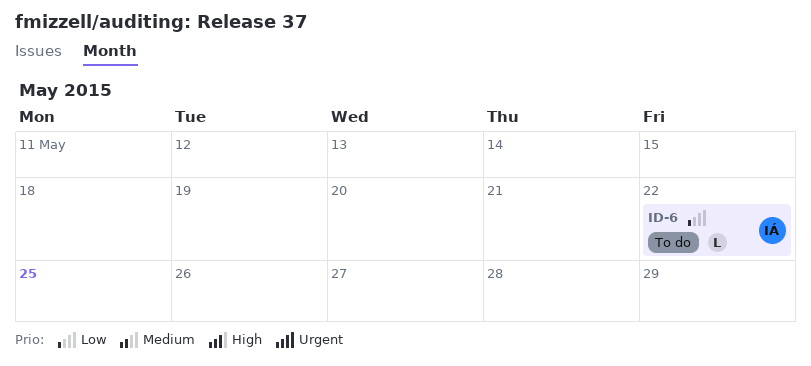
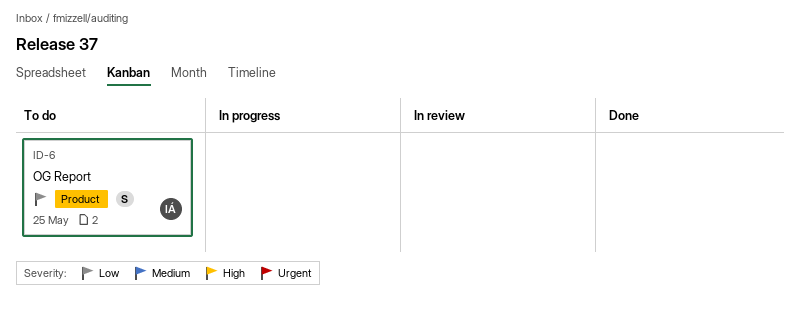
ID-6, estimate: L -> S
ID-6, due: May 22 -> May 25

